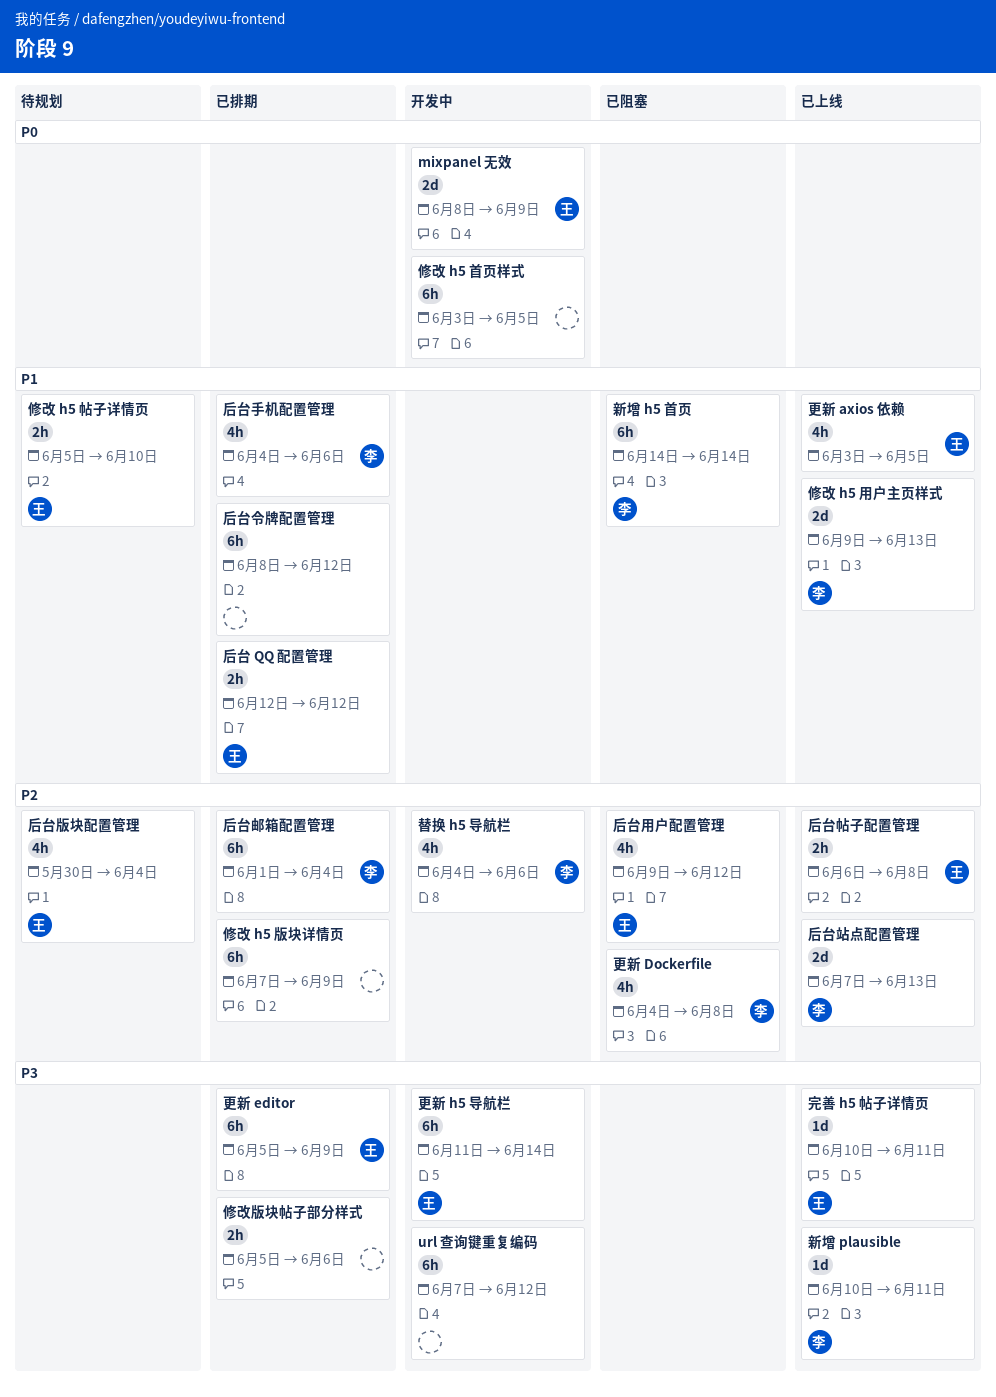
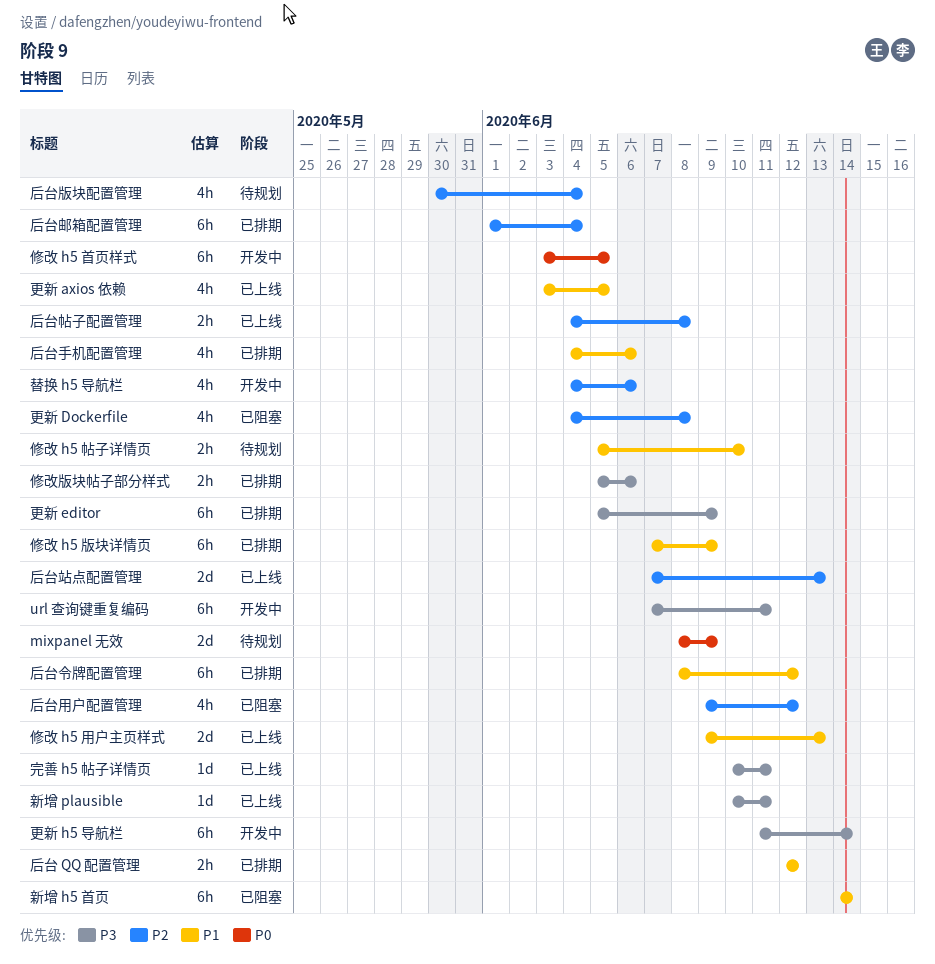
mixpanel 无效, status: 开发中 -> 待规划
url 查询键重复编码, due: Jun 12 -> Jun 11
修改 h5 版块详情页, priority: P2 -> P1
后台帖子配置管理, start: Jun 6 -> Jun 4

